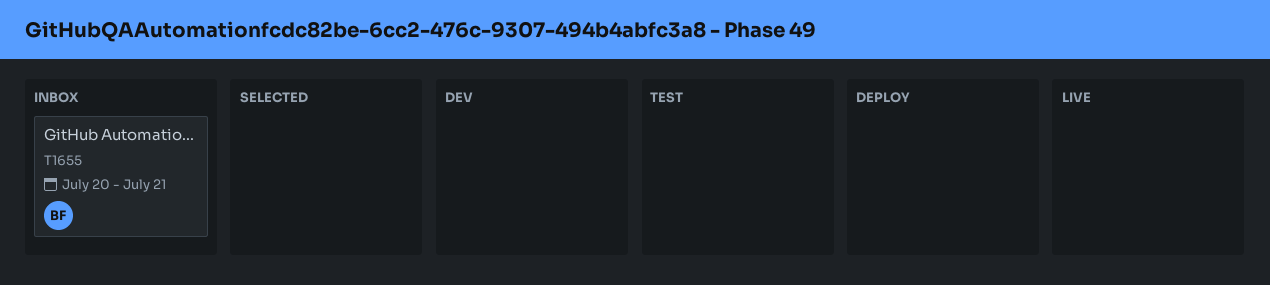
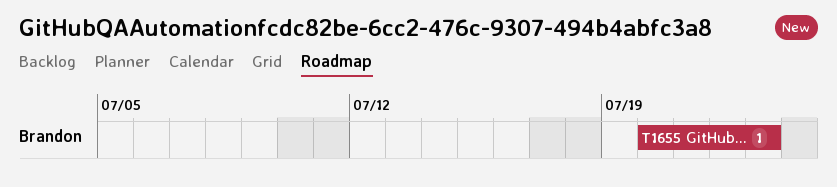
T1655, due: Jul 21 -> Jul 23

